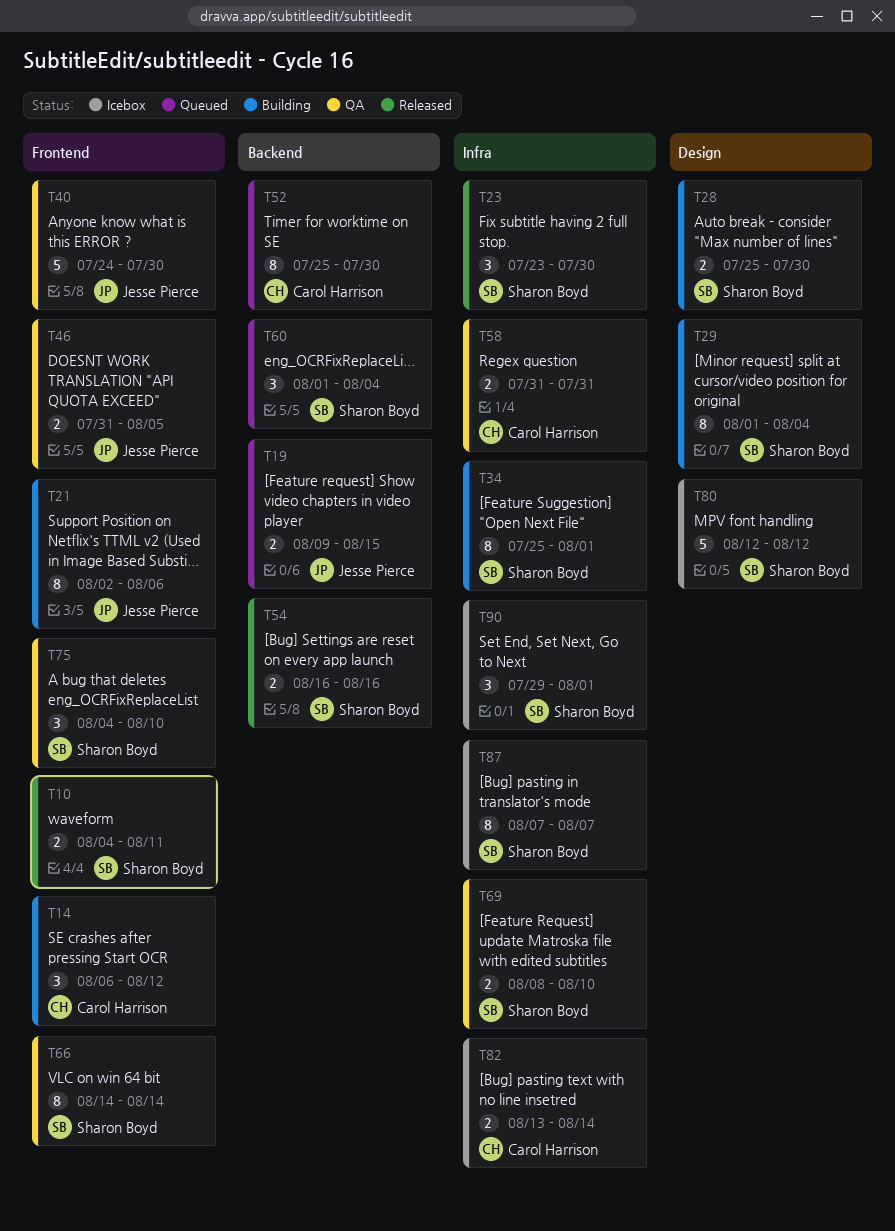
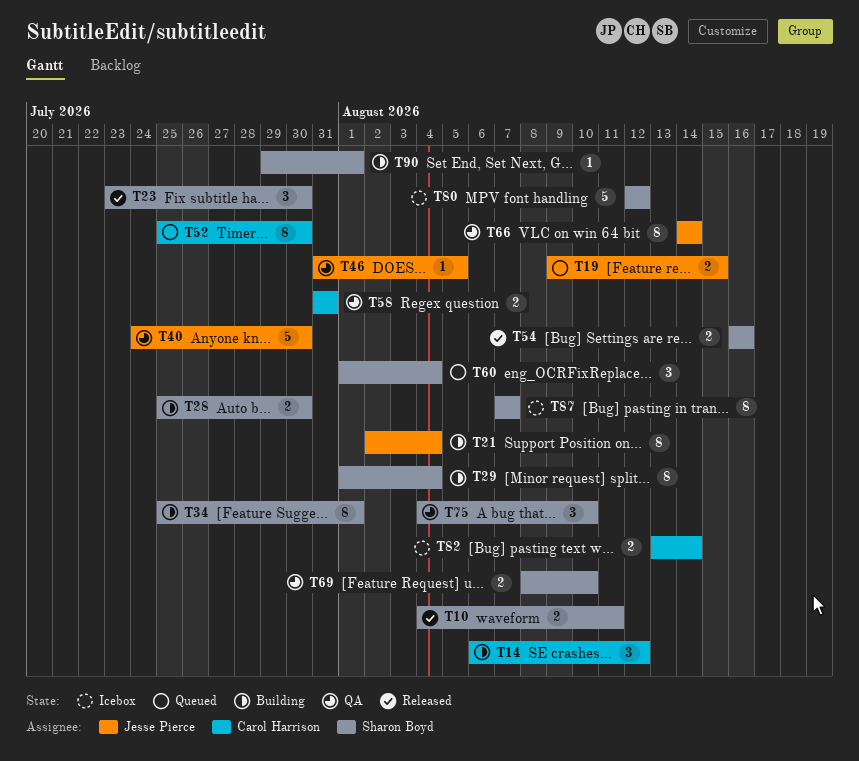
T21, due: Aug 6 -> Aug 4
T46, estimate: 2 -> 1
T66, owner: Sharon Boyd -> Jesse Pierce
T90, status: Icebox -> Building
T90, estimate: 3 -> 1

